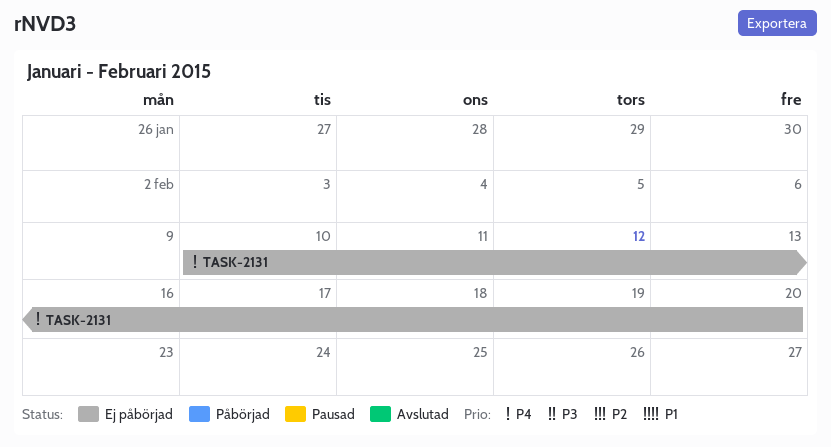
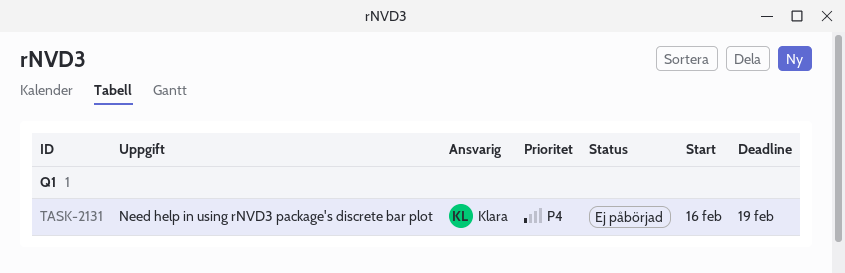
TASK-2131, start: Feb 10 -> Feb 16
TASK-2131, due: Feb 20 -> Feb 19

